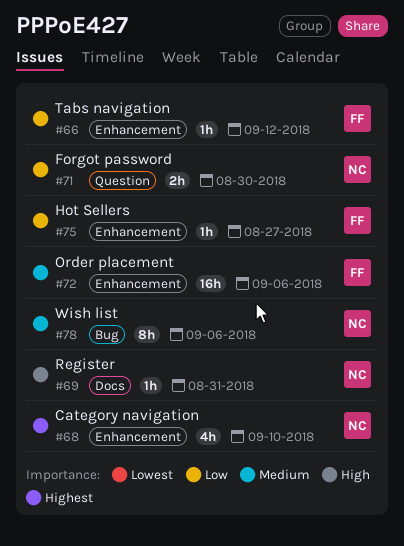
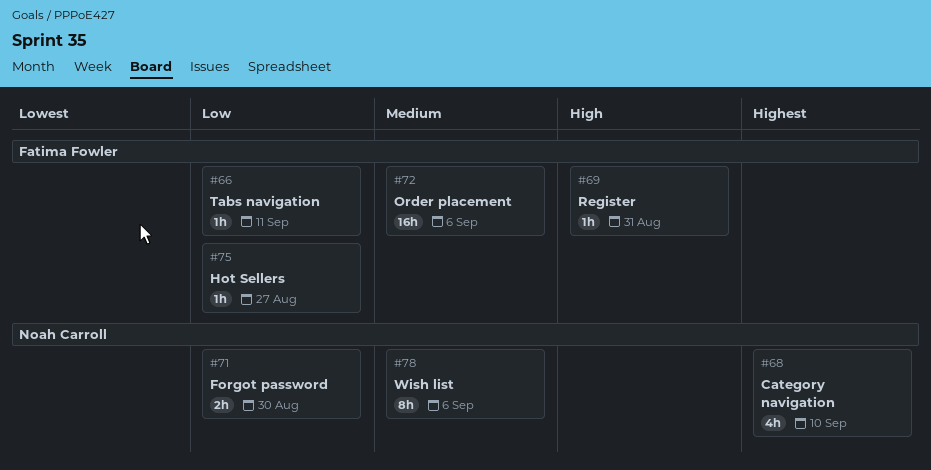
#66, due: Sep 12 -> Sep 11
#69, owner: Noah Carroll -> Fatima Fowler

